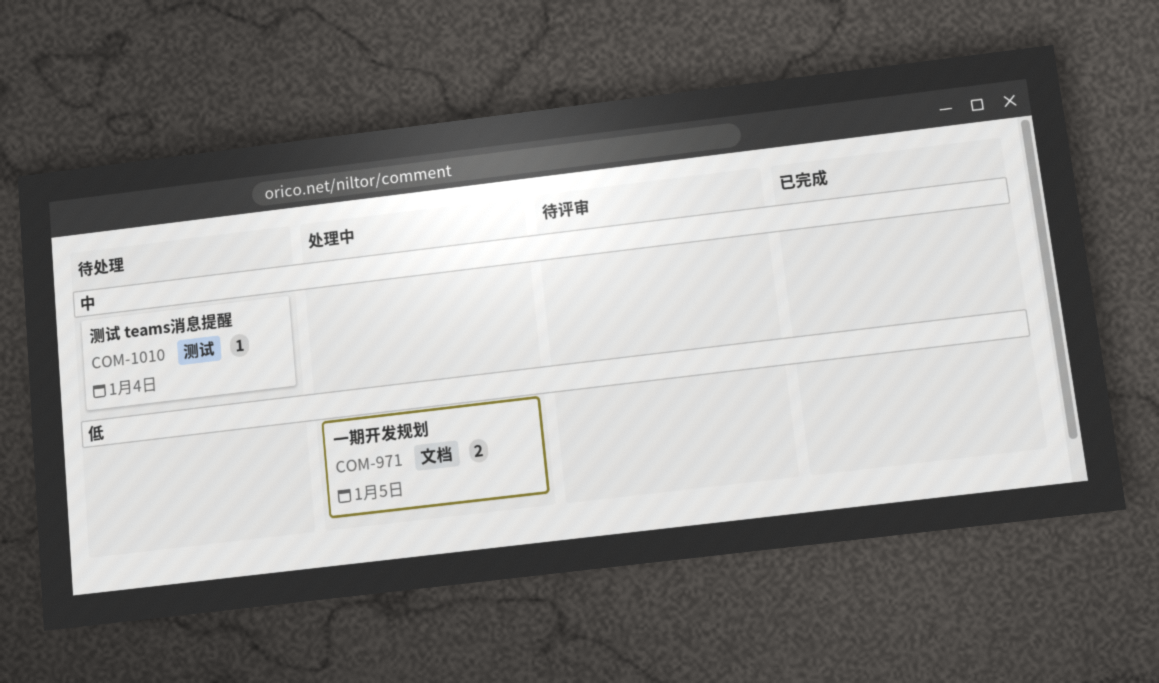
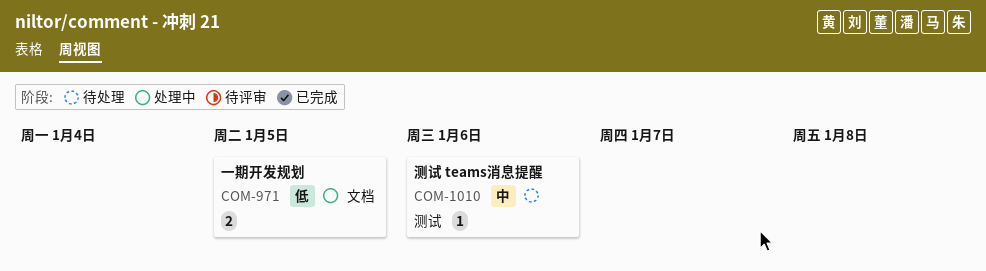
COM-1010, due: Jan 4 -> Jan 6

